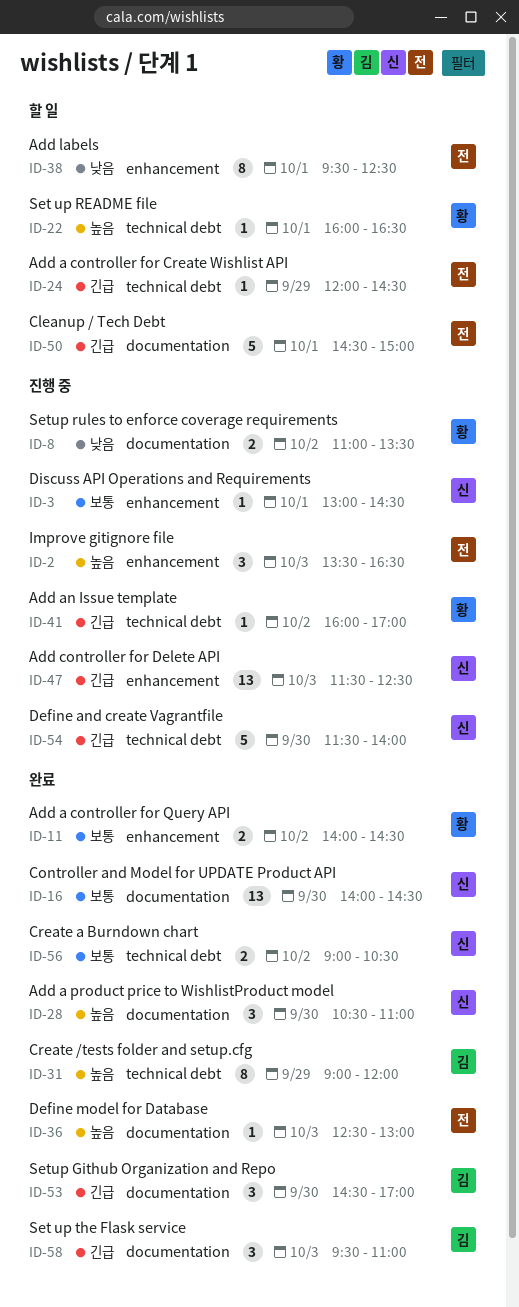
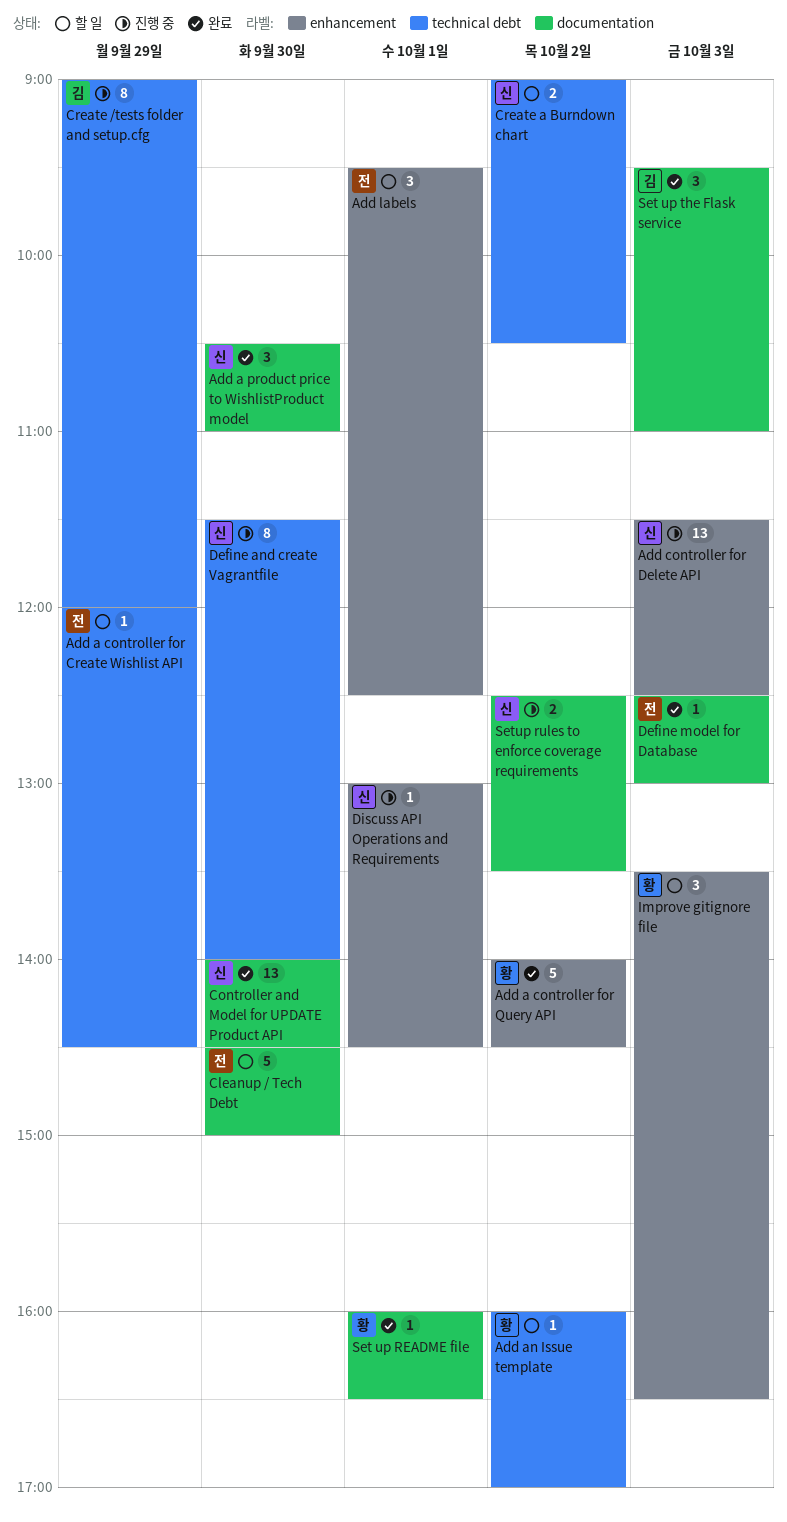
Add a controller for Query API, estimate: 2 -> 5
Add an Issue template, status: 진행 중 -> 할 일
Add labels, estimate: 8 -> 3
Cleanup / Tech Debt, day: Oct 1 -> Sep 30
Create /tests folder and setup.cfg, status: 완료 -> 진행 중
Create a Burndown chart, status: 완료 -> 할 일
Define and create Vagrantfile, estimate: 5 -> 8
Improve gitignore file, status: 진행 중 -> 할 일
Improve gitignore file, owner: 전 -> 황
Set up README file, status: 할 일 -> 완료
Set up README file, label: technical debt -> documentation
Setup Github Organization and Repo: present -> none
Setup rules to enforce coverage requirements, owner: 황 -> 신
Setup rules to enforce coverage requirements, begins: 11:00 -> 12:30

